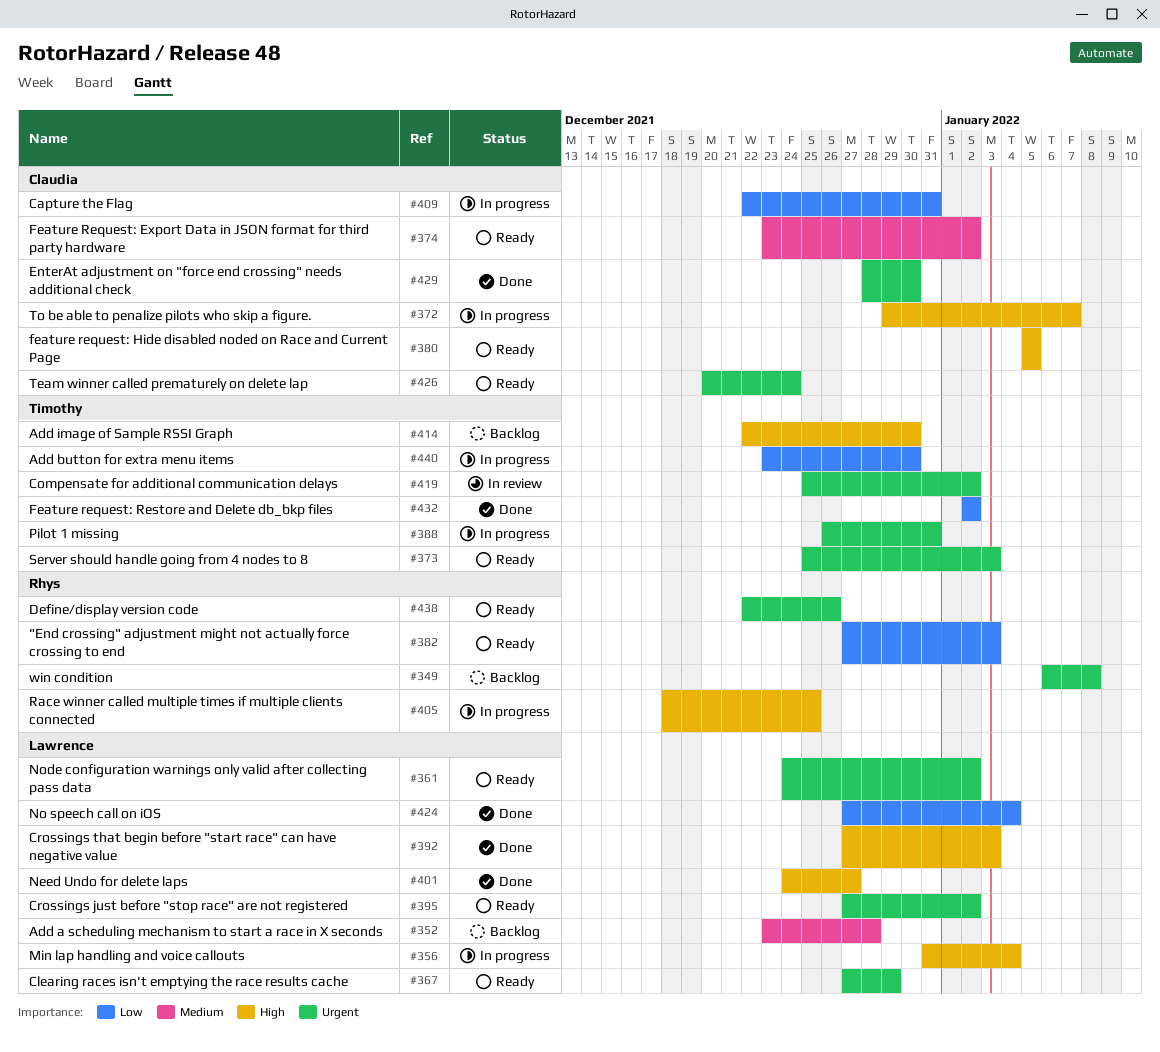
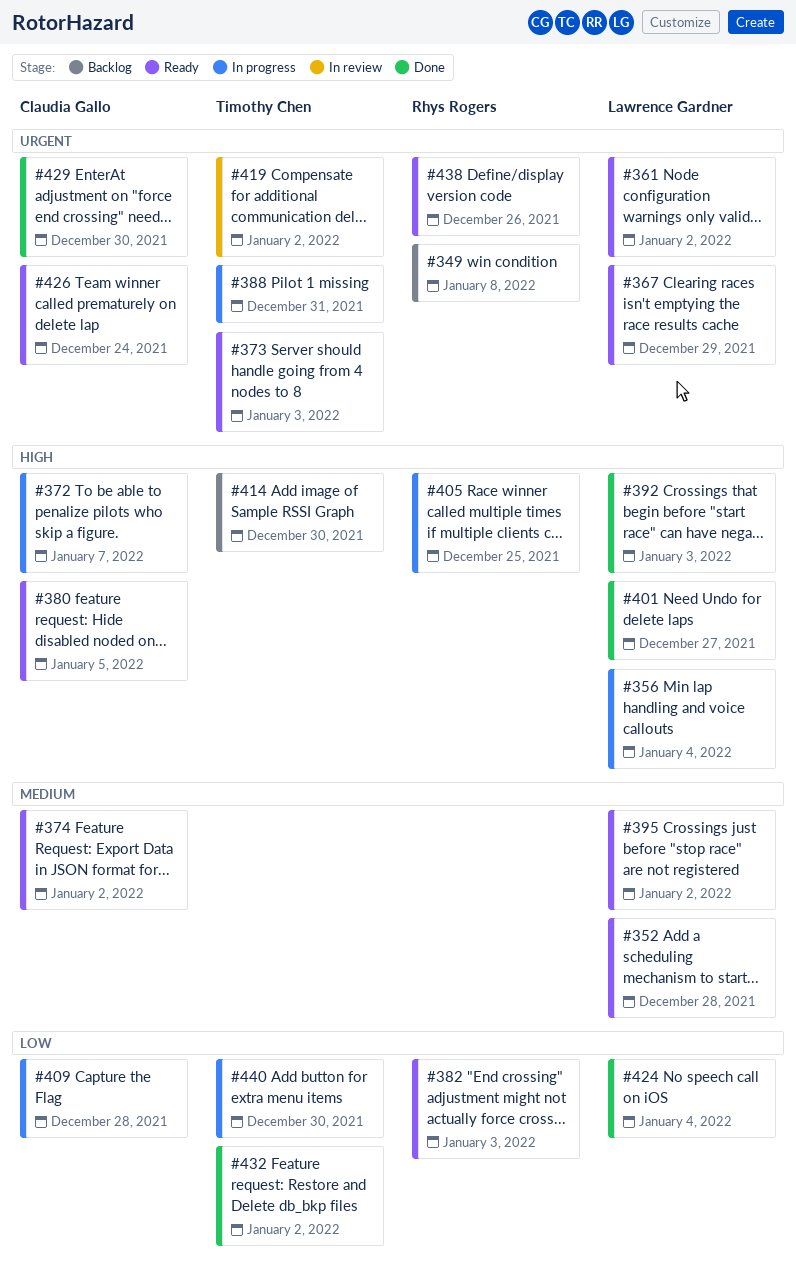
#352, status: Backlog -> Ready
#395, priority: Urgent -> Medium
#409, due: Dec 31 -> Dec 28

